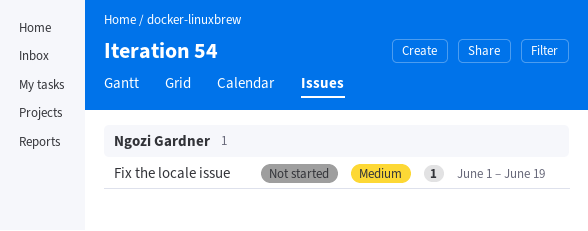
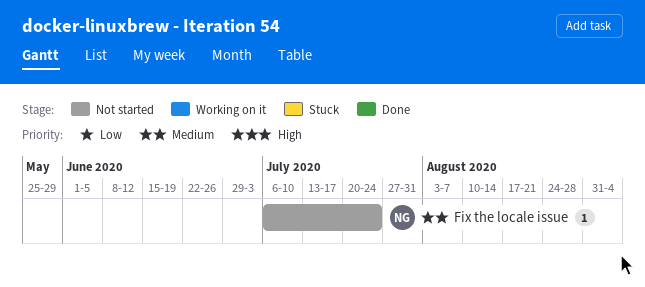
Fix the locale issue, start: Jun 1 -> Jul 6
Fix the locale issue, due: Jun 19 -> Jul 24

